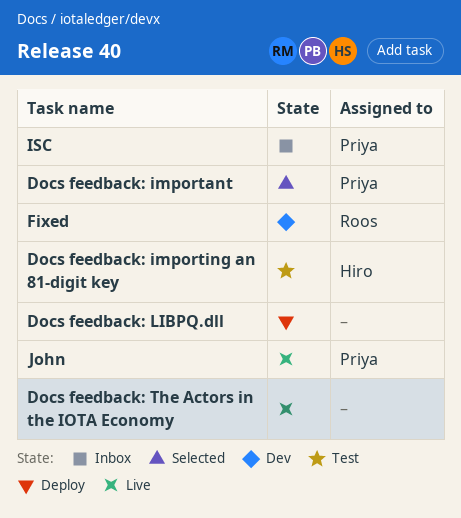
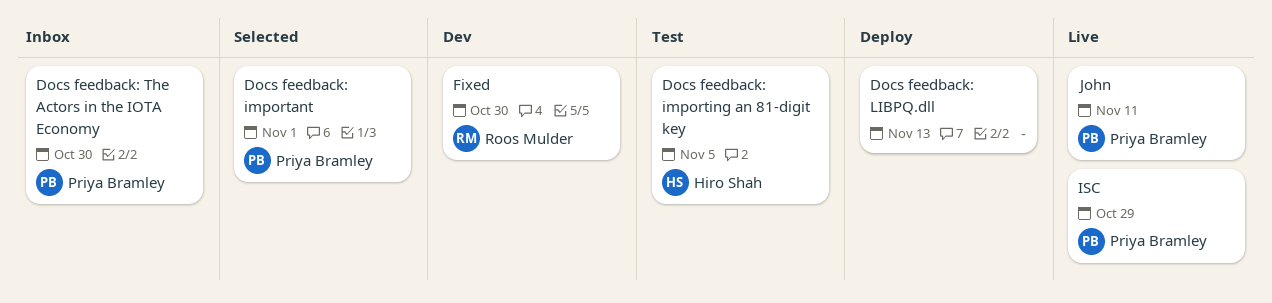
Docs feedback: The Actors in the IOTA Economy, status: Live -> Inbox
Docs feedback: The Actors in the IOTA Economy, owner: none -> Priya Bramley
ISC, status: Inbox -> Live

